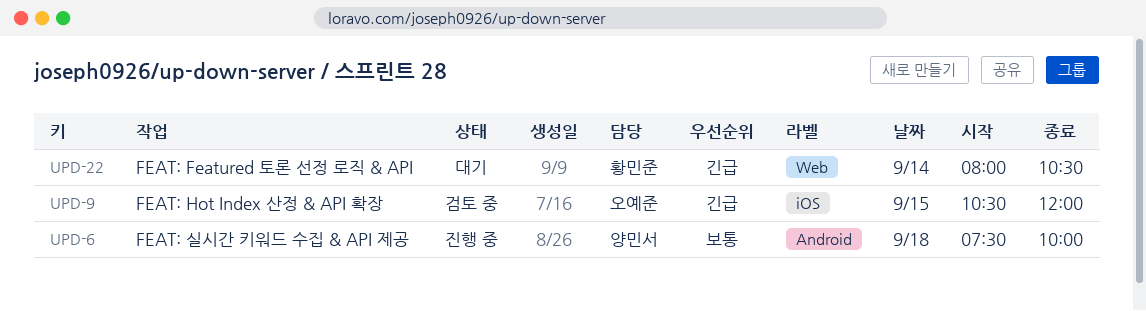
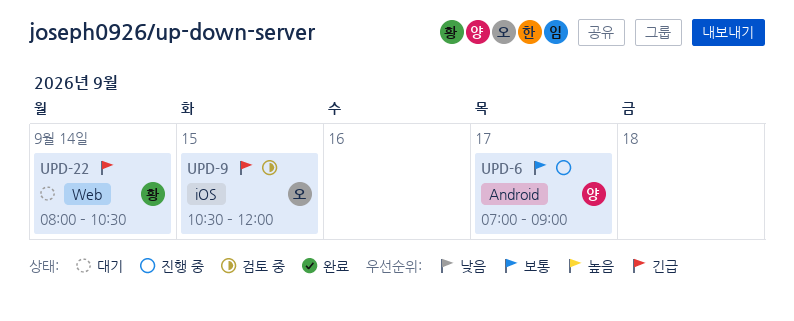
UPD-6, day: Sep 18 -> Sep 17
UPD-6, begins: 07:30 -> 07:00
UPD-6, ends: 10:00 -> 09:00

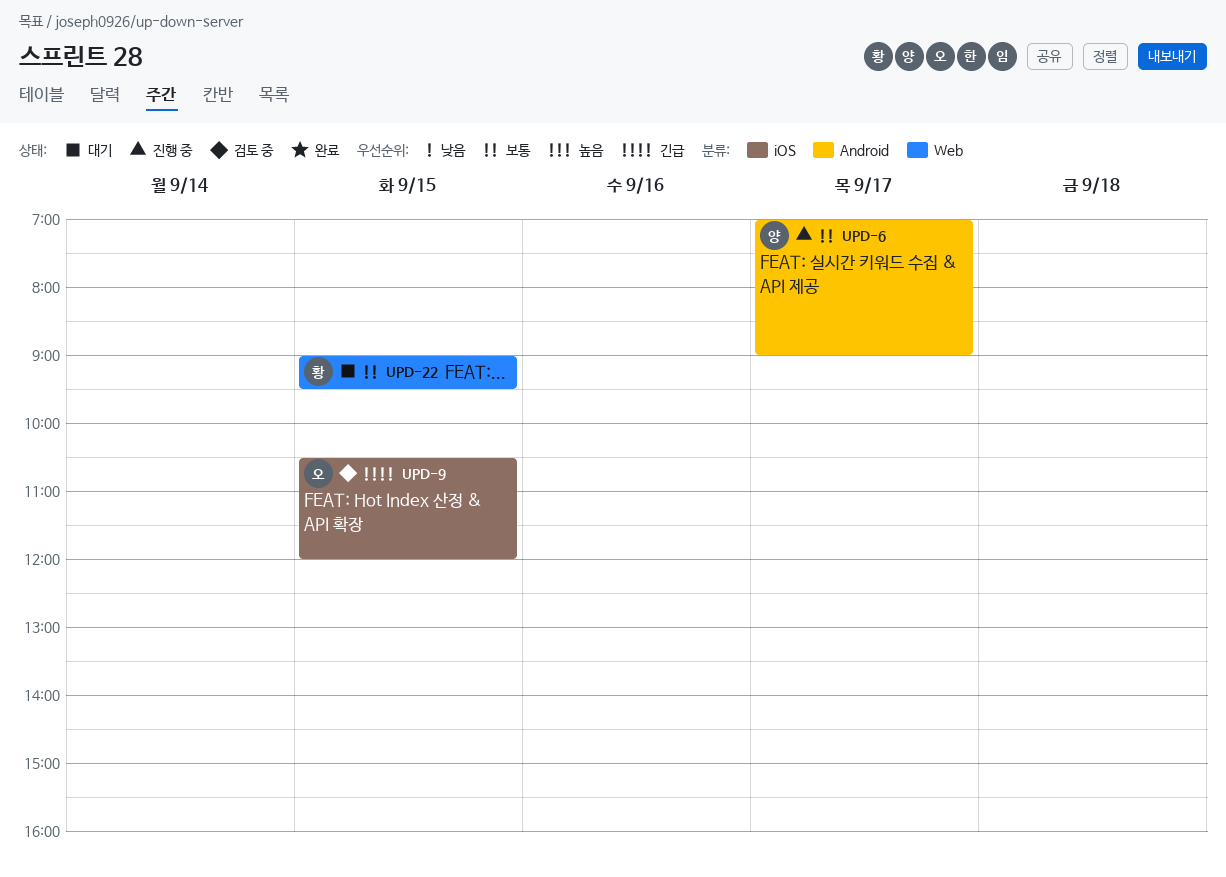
UPD-22, priority: 긴급 -> 보통
UPD-22, day: Sep 14 -> Sep 15
UPD-22, begins: 08:00 -> 09:00
UPD-22, ends: 10:30 -> 09:30

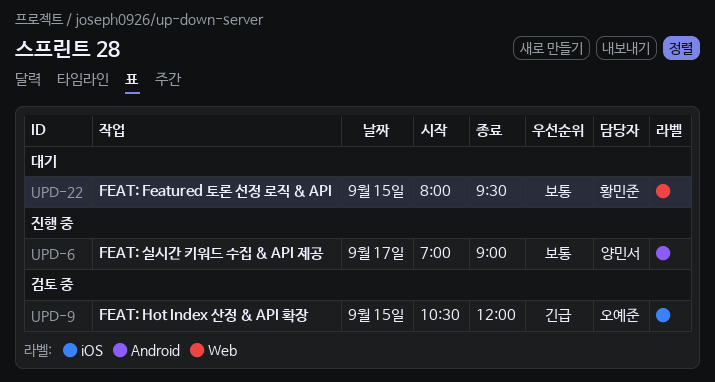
UPD-22, begins: 09:00 -> 08:00

